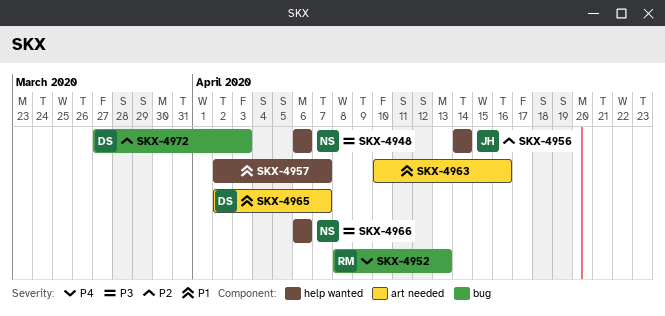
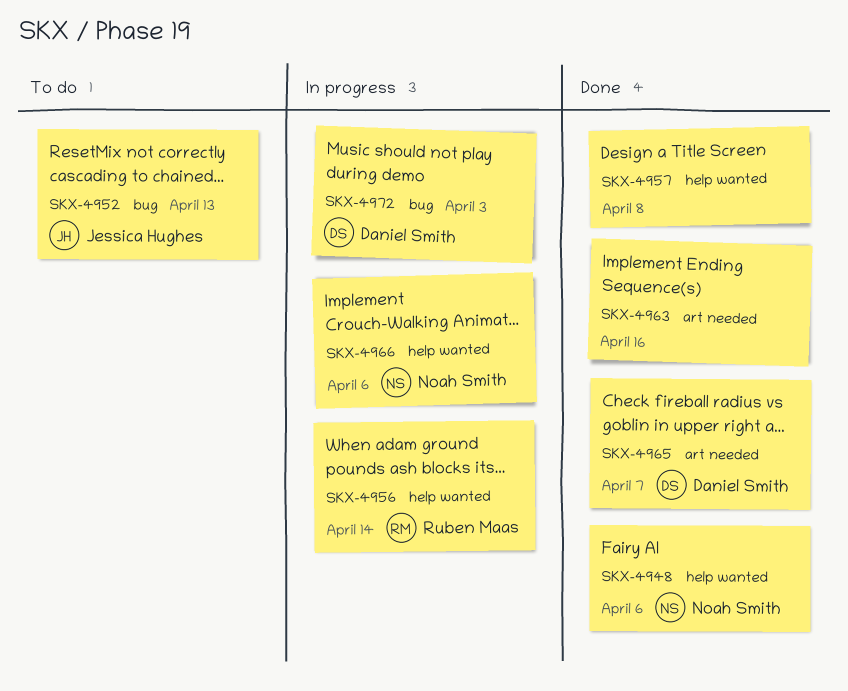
SKX-4952, owner: Ruben Maas -> Jessica Hughes
SKX-4956, owner: Jessica Hughes -> Ruben Maas
SKX-4957, due: Apr 7 -> Apr 8

